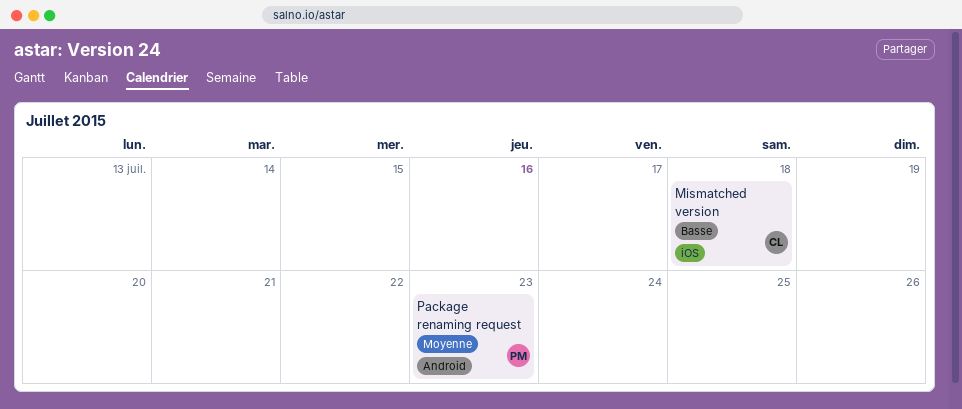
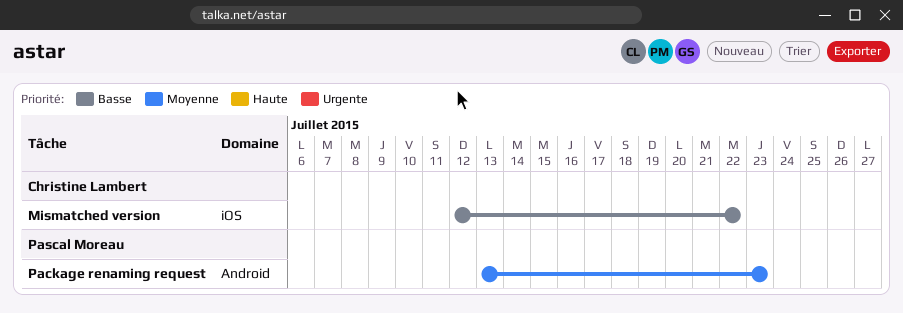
Mismatched version, due: Jul 18 -> Jul 22

